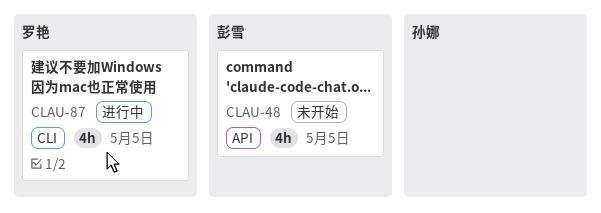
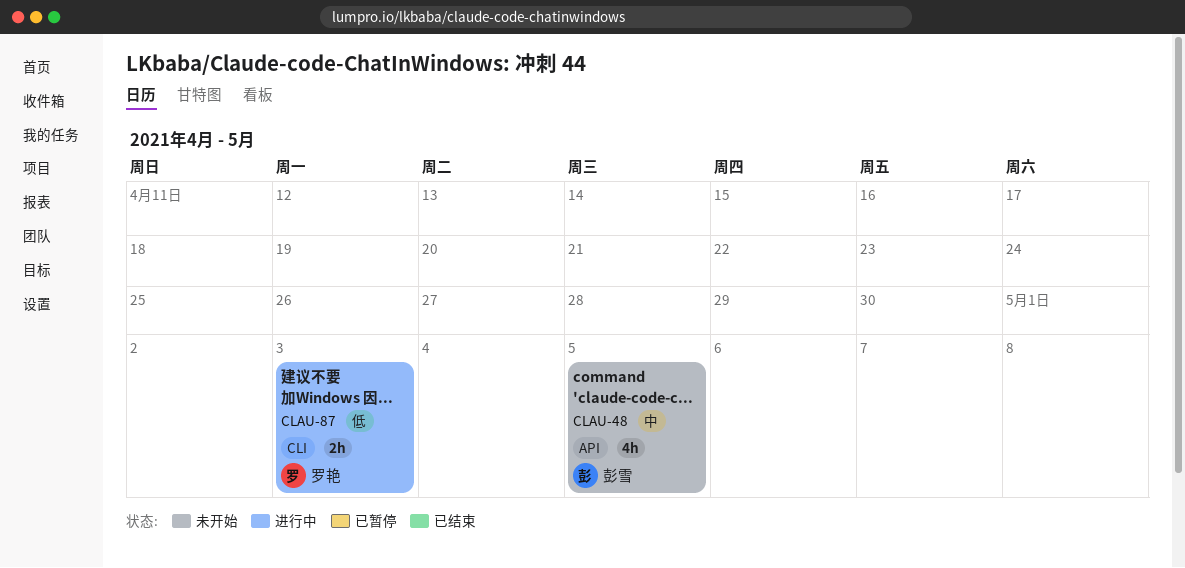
CLAU-87, estimate: 4h -> 2h
CLAU-87, due: May 5 -> May 3

